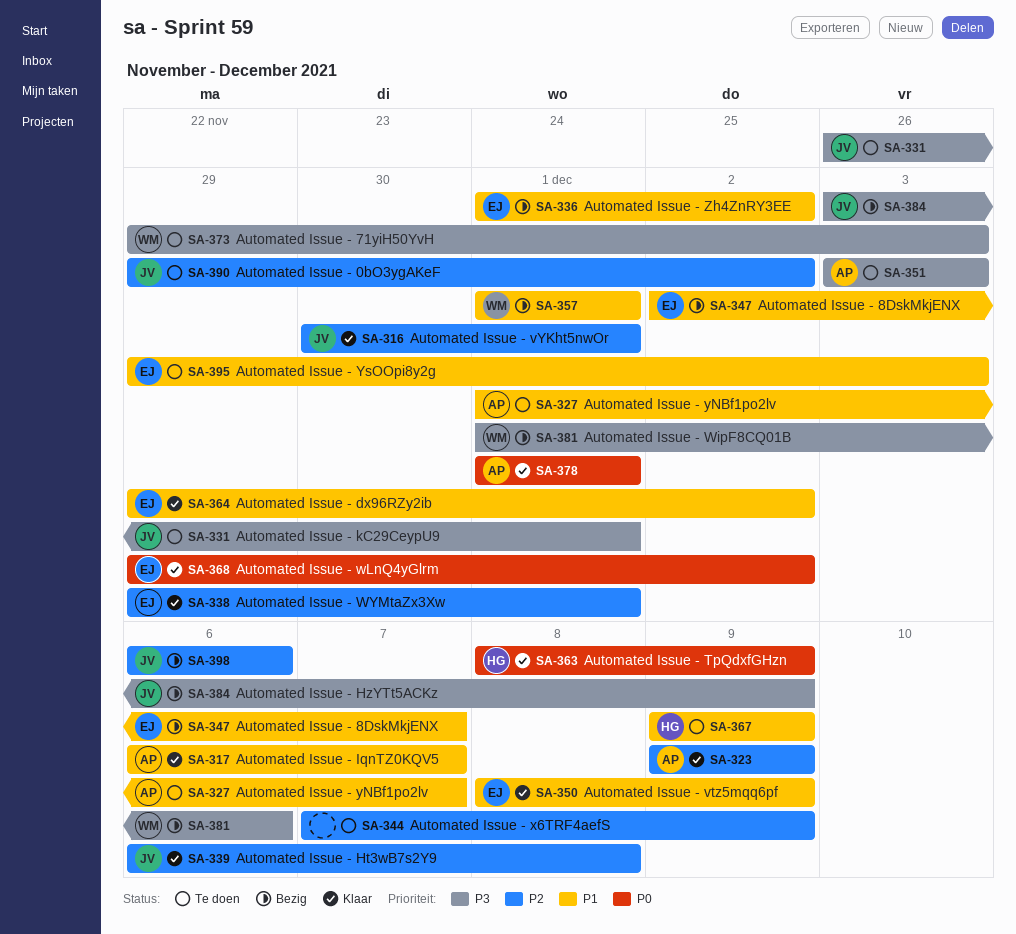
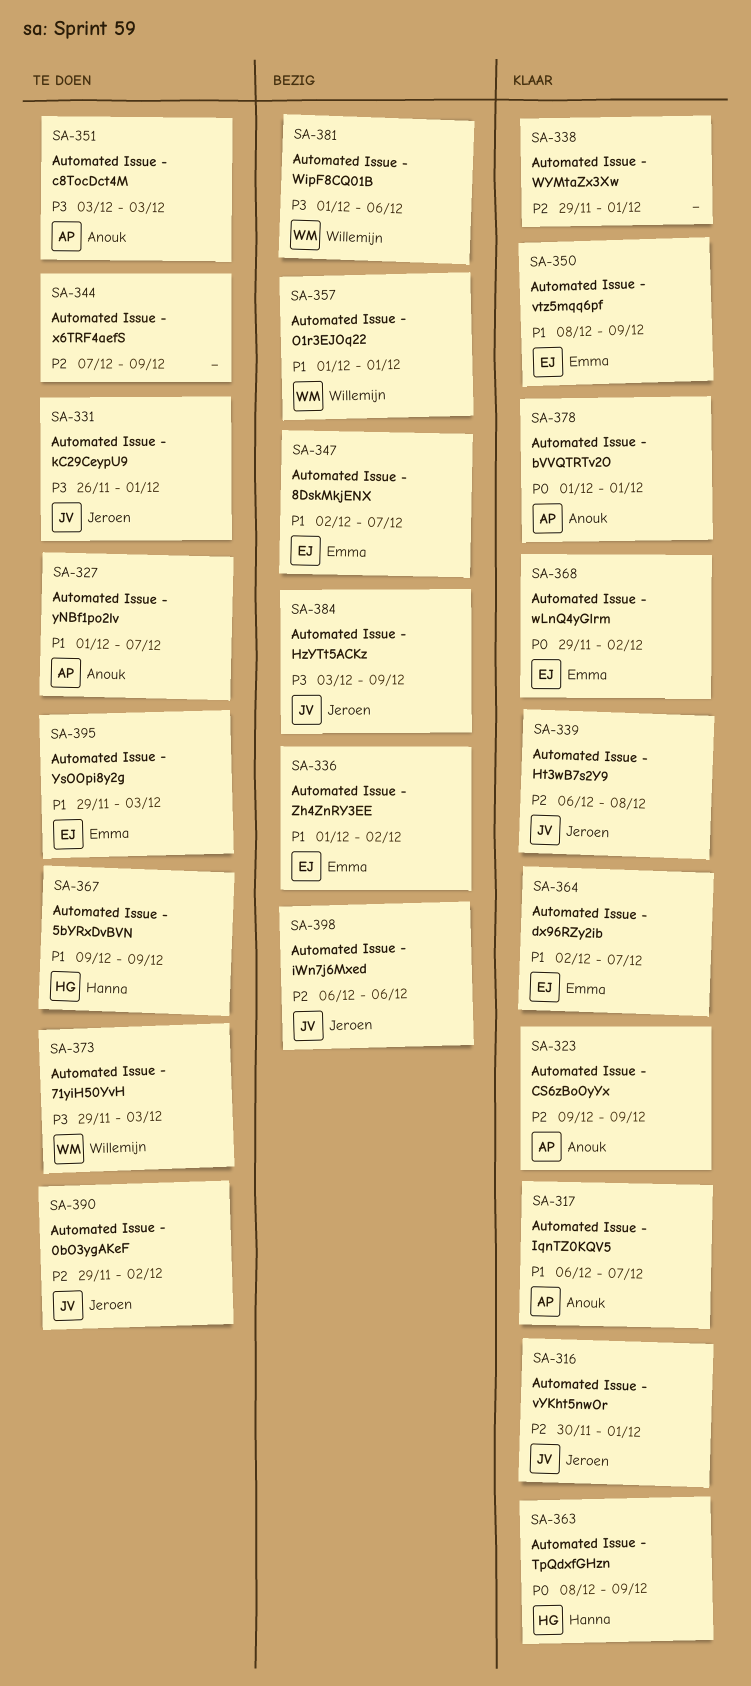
SA-338, owner: Emma -> none
SA-364, start: Nov 29 -> Dec 2
SA-364, due: Dec 2 -> Dec 7

